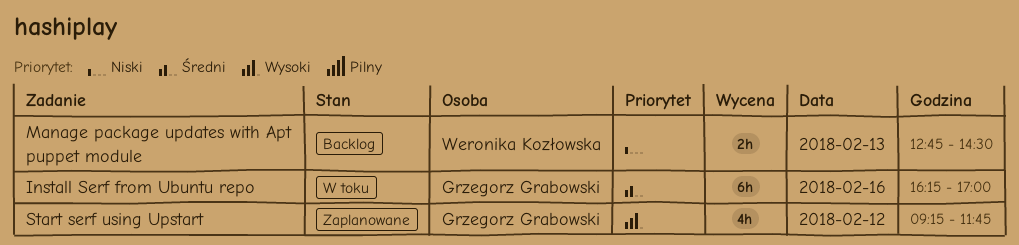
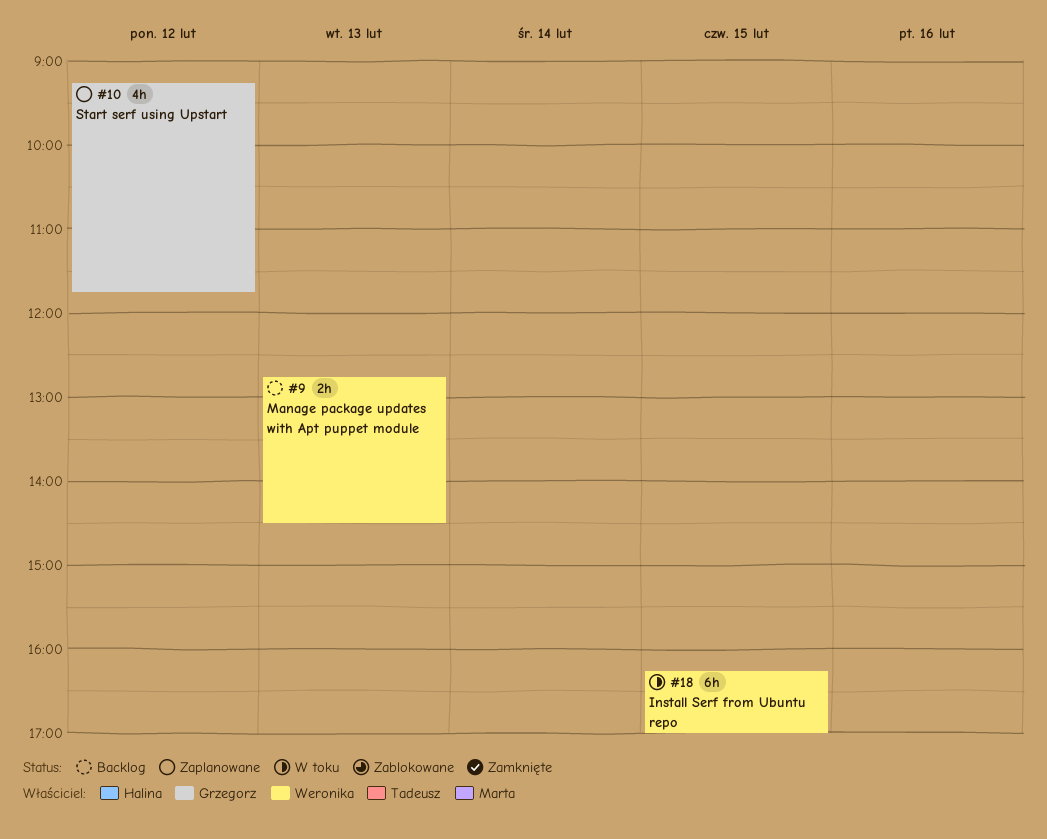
Install Serf from Ubuntu repo, owner: Grzegorz Grabowski -> Weronika Kozłowska
Install Serf from Ubuntu repo, day: Feb 16 -> Feb 15

